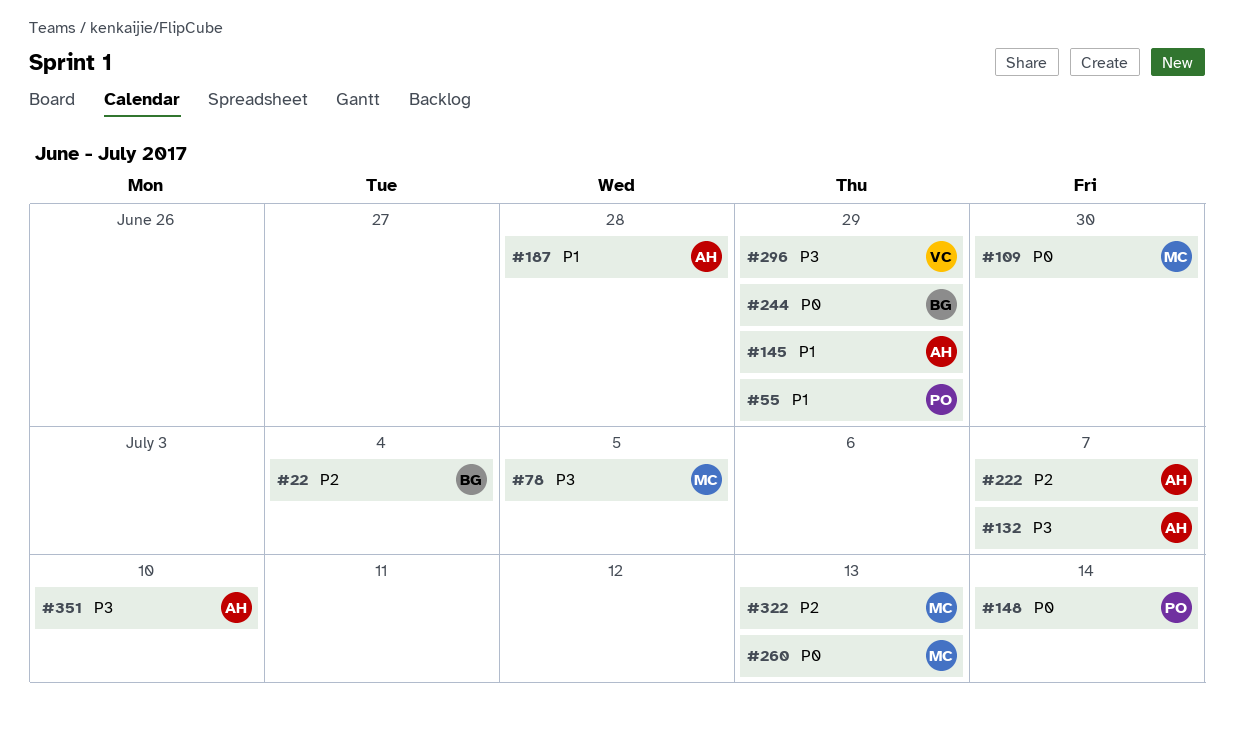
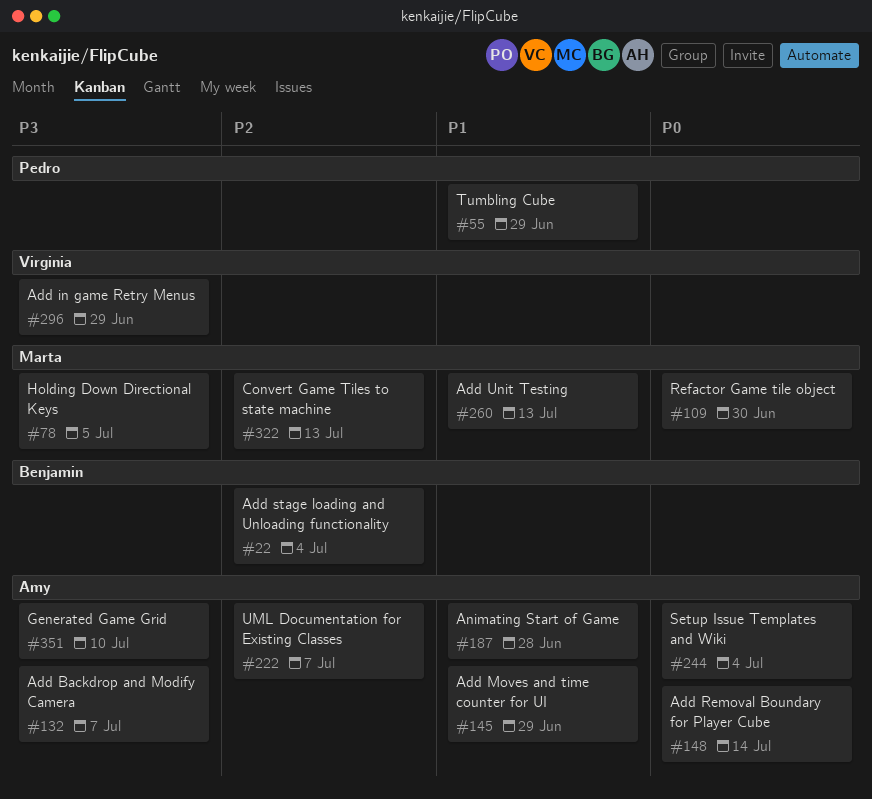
#148, owner: Pedro -> Amy
#244, owner: Benjamin -> Amy
#244, due: Jun 29 -> Jul 4
#260, priority: P0 -> P1

